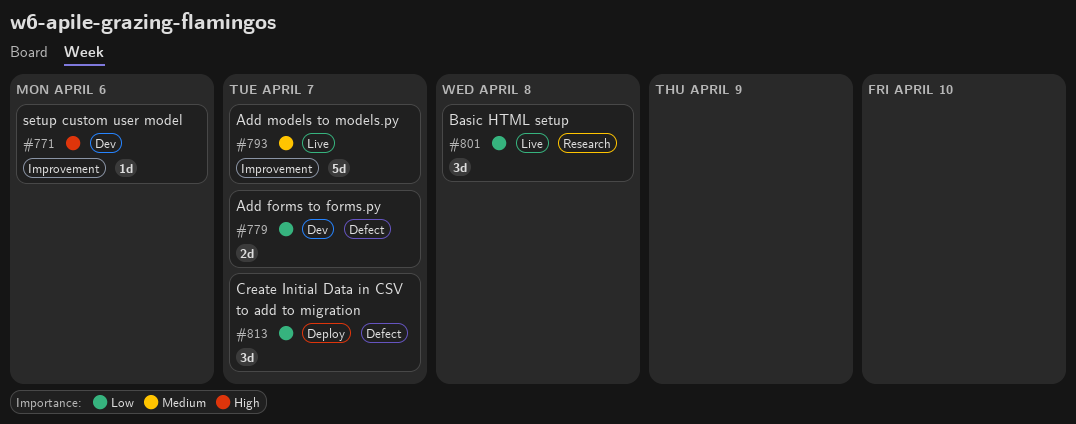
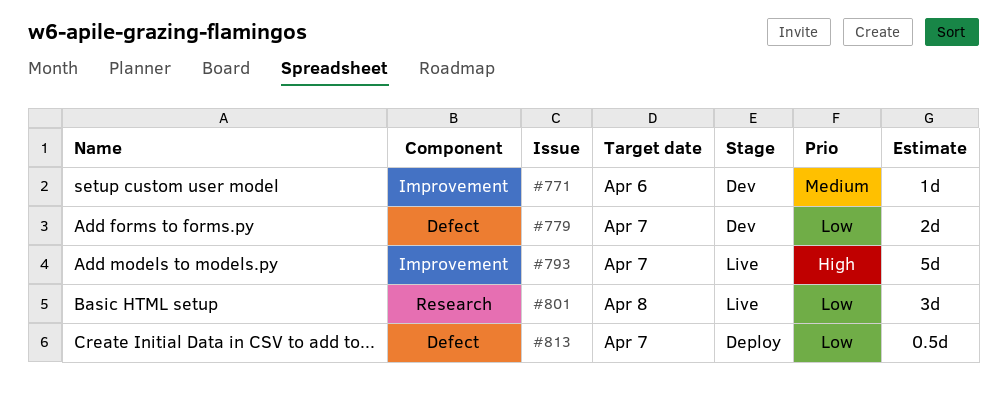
#771, priority: High -> Medium
#793, priority: Medium -> High
#813, estimate: 3d -> 0.5d

